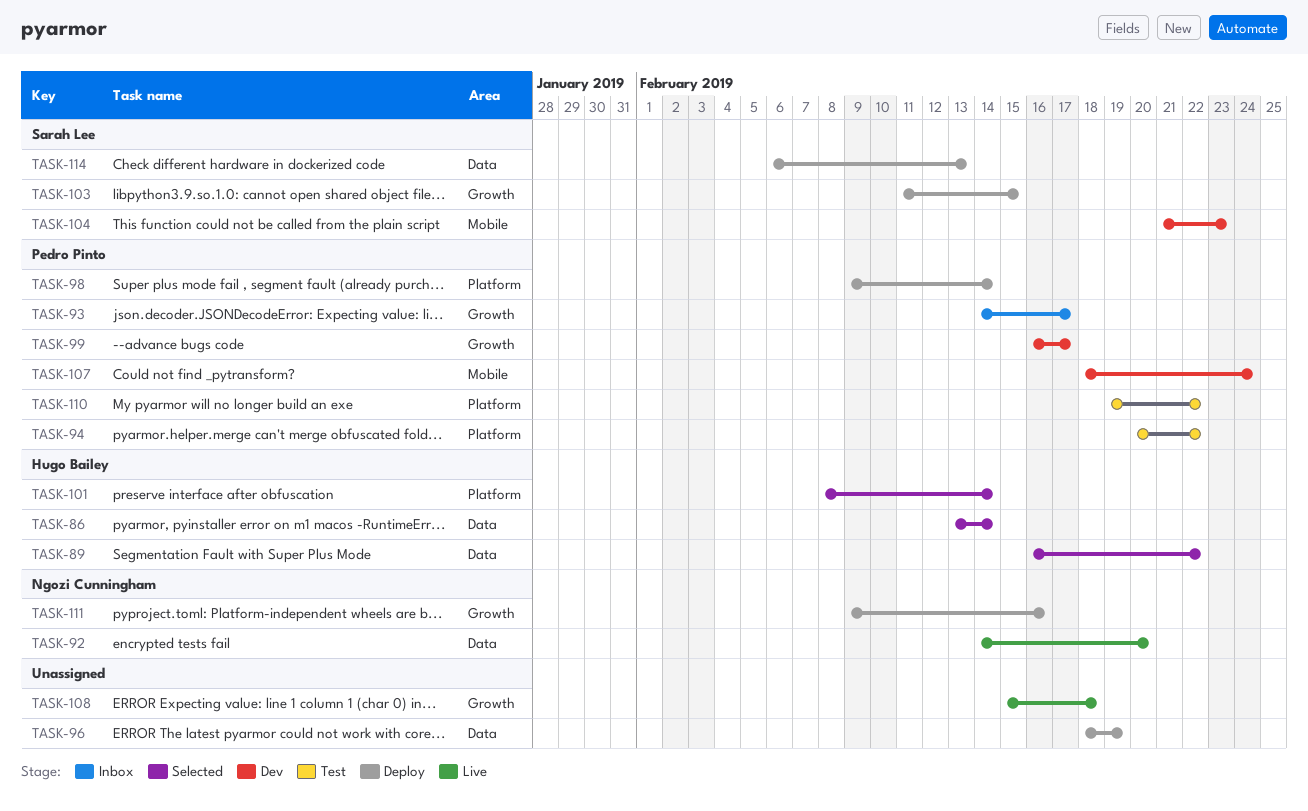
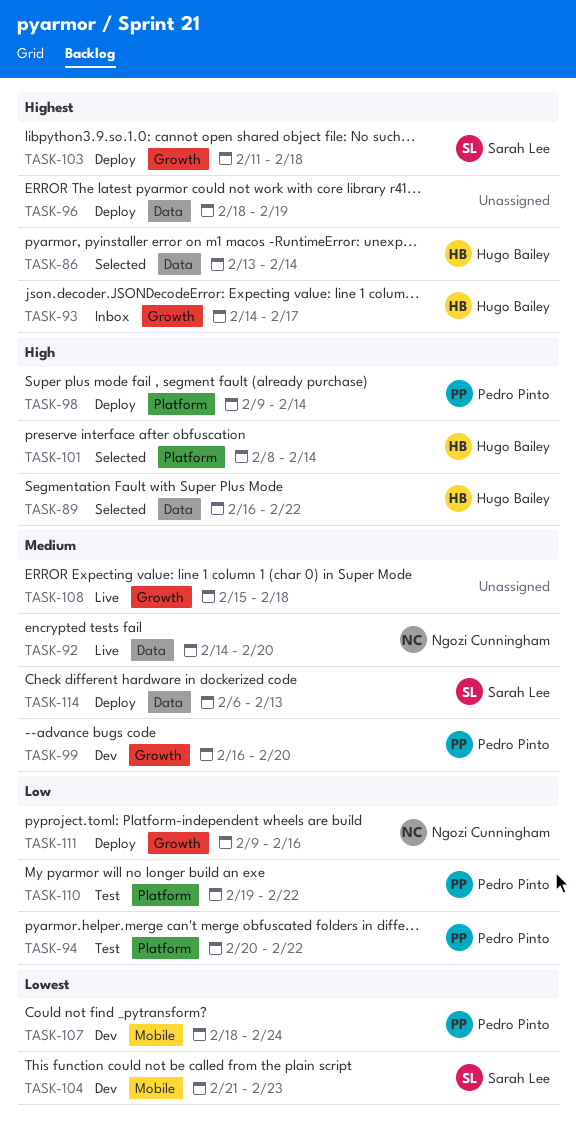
TASK-93, owner: Pedro Pinto -> Hugo Bailey
TASK-99, due: Feb 17 -> Feb 20
TASK-103, due: Feb 15 -> Feb 18

